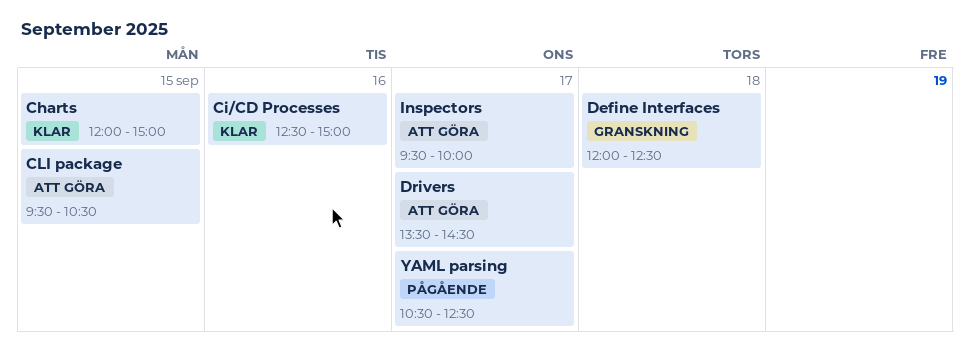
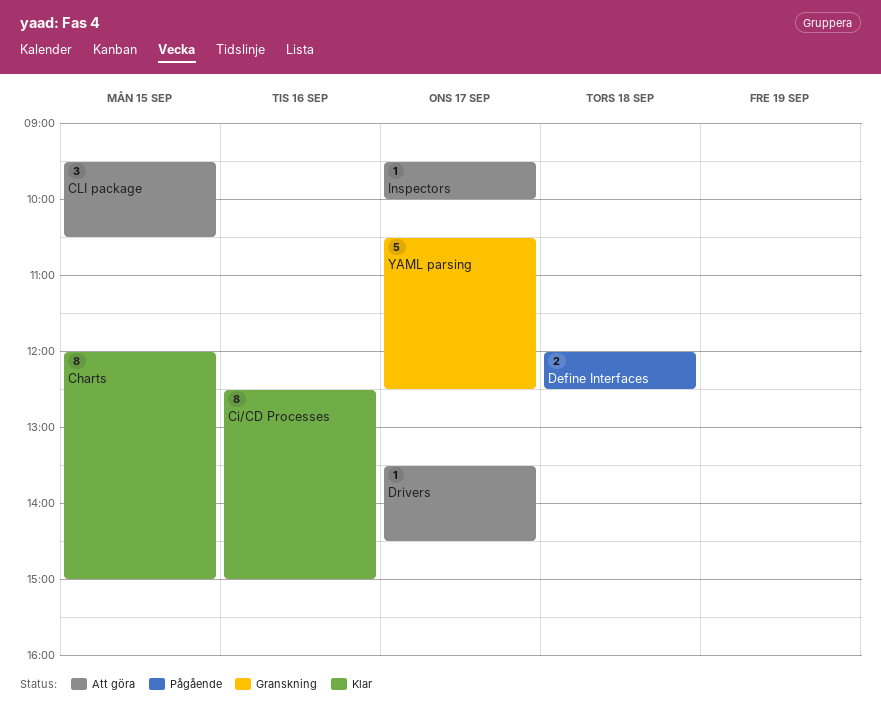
Define Interfaces, status: Granskning -> Pågående
YAML parsing, status: Pågående -> Granskning

